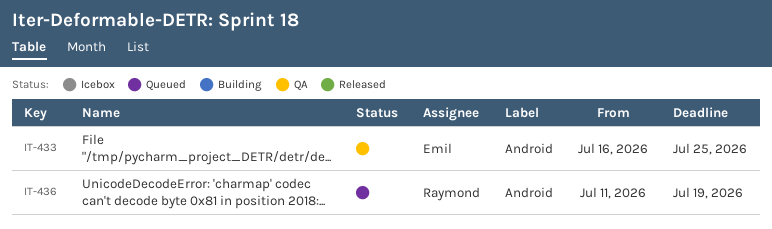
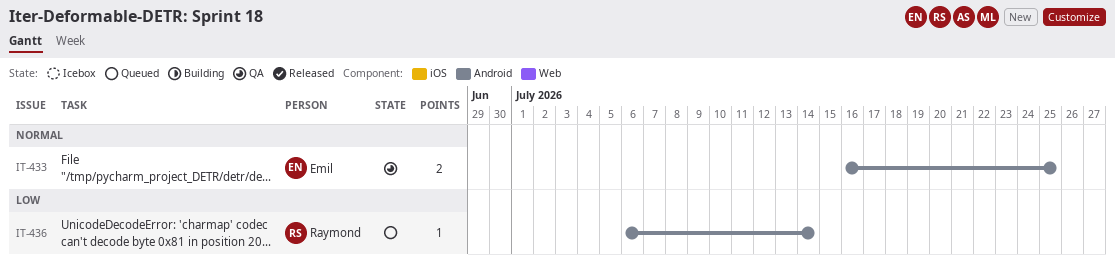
IT-436, start: Jul 11 -> Jul 6
IT-436, due: Jul 19 -> Jul 14

